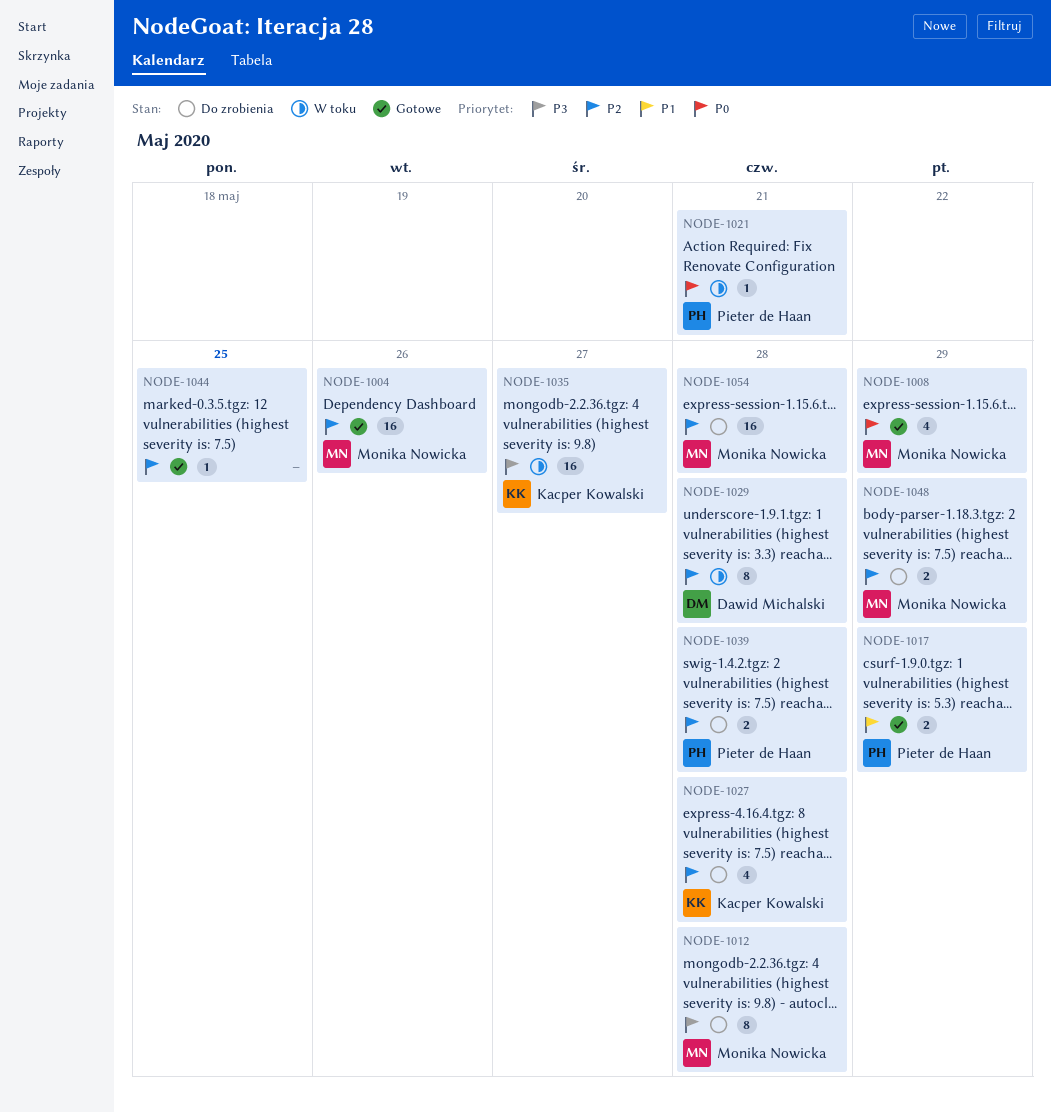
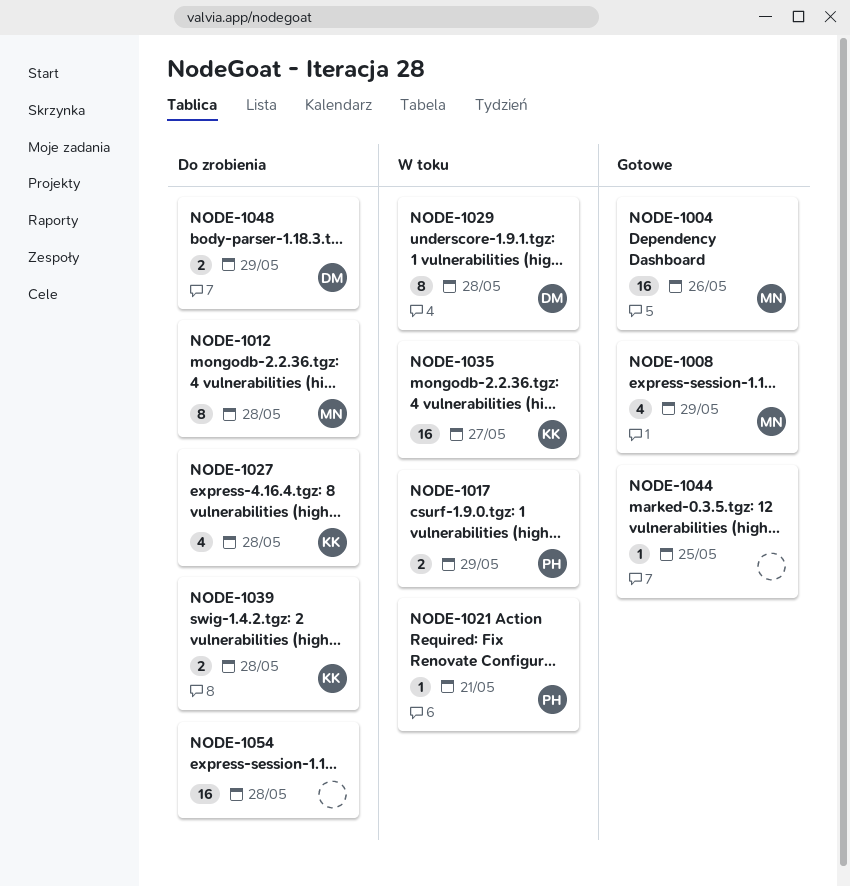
NODE-1017, status: Gotowe -> W toku
NODE-1039, owner: Pieter de Haan -> Kacper Kowalski
NODE-1048, owner: Monika Nowicka -> Dawid Michalski
NODE-1054, owner: Monika Nowicka -> none

